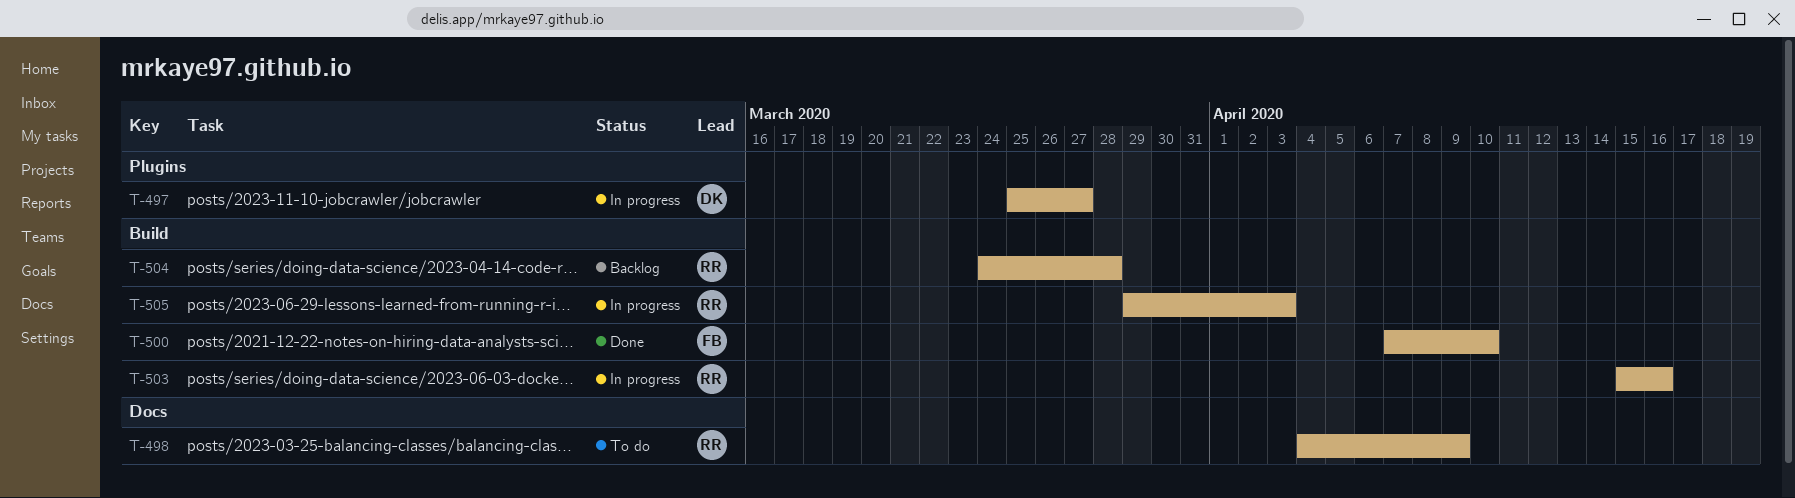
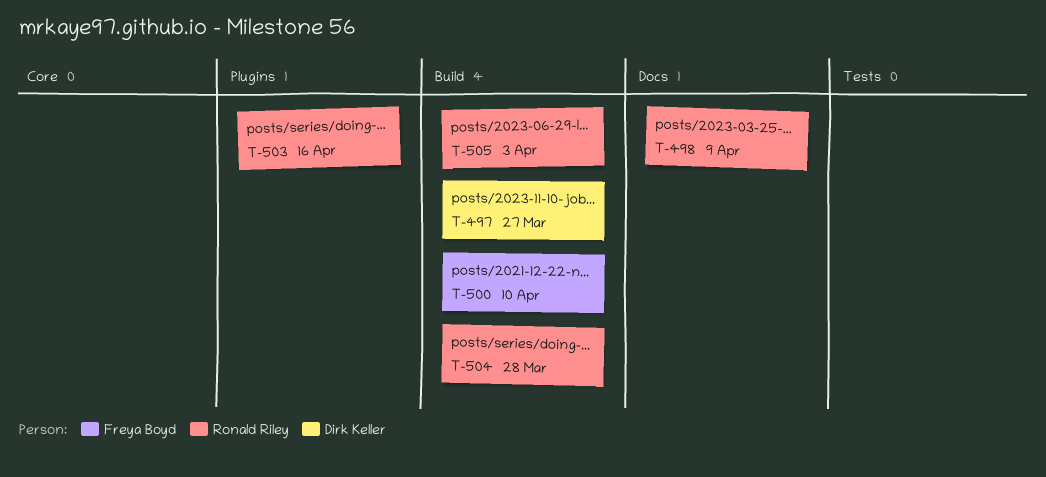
T-497, label: Plugins -> Build
T-503, label: Build -> Plugins

